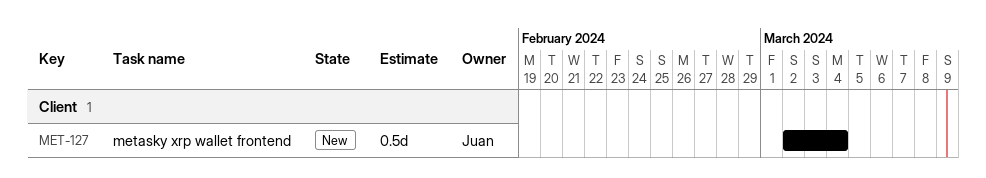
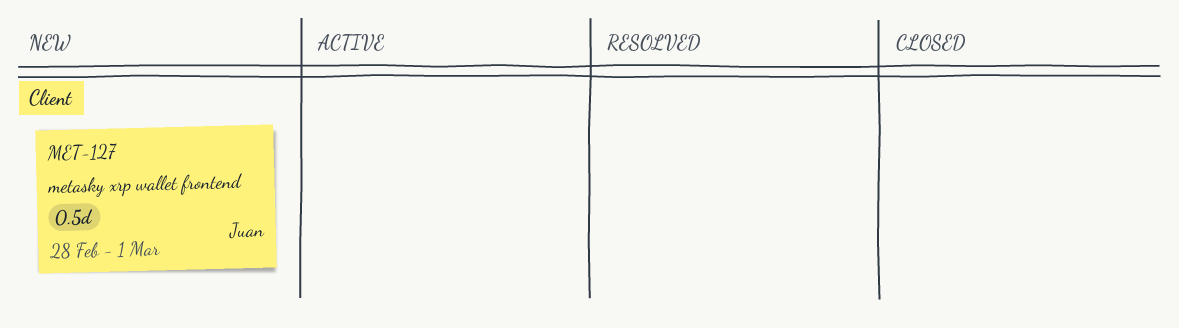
MET-127, start: Mar 2 -> Feb 28
MET-127, due: Mar 4 -> Mar 1

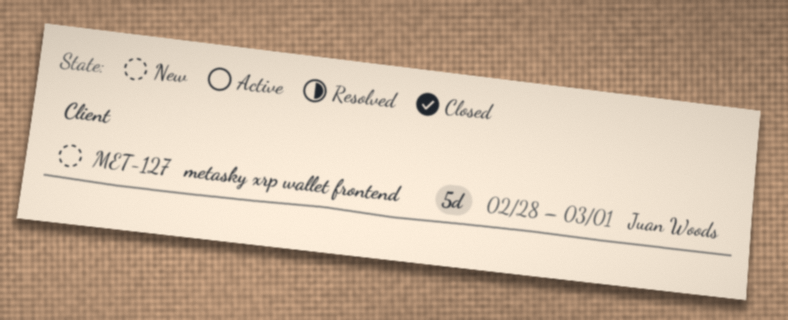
MET-127, estimate: 0.5d -> 5d

